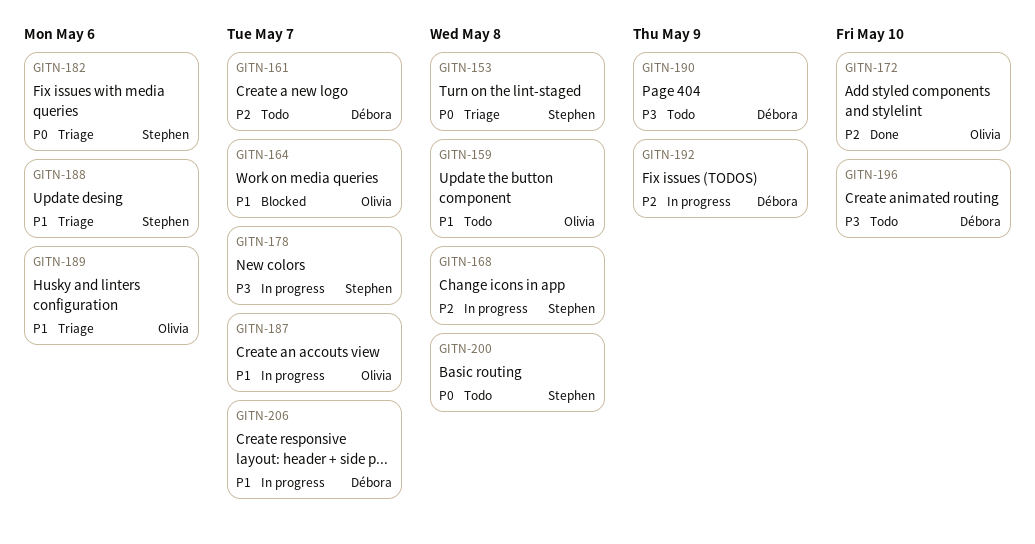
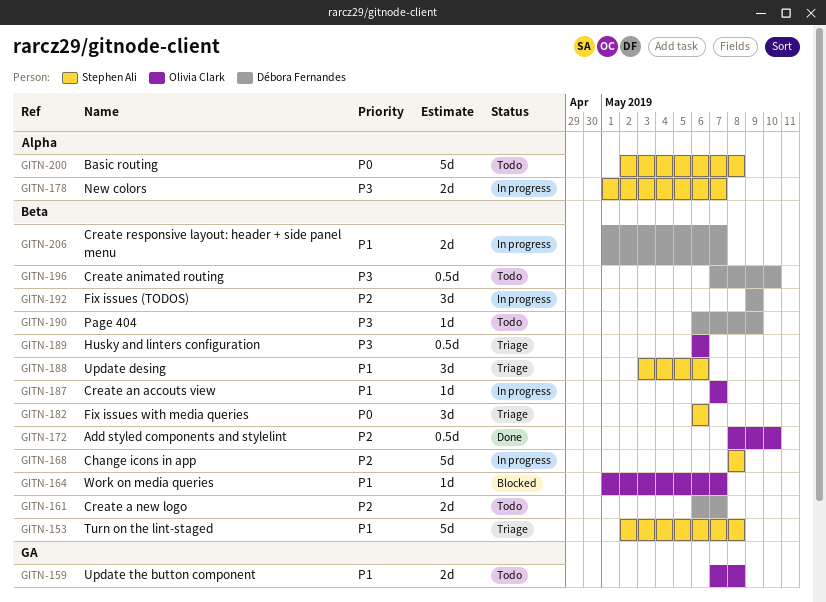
GITN-153, priority: P0 -> P1
GITN-189, priority: P1 -> P3

